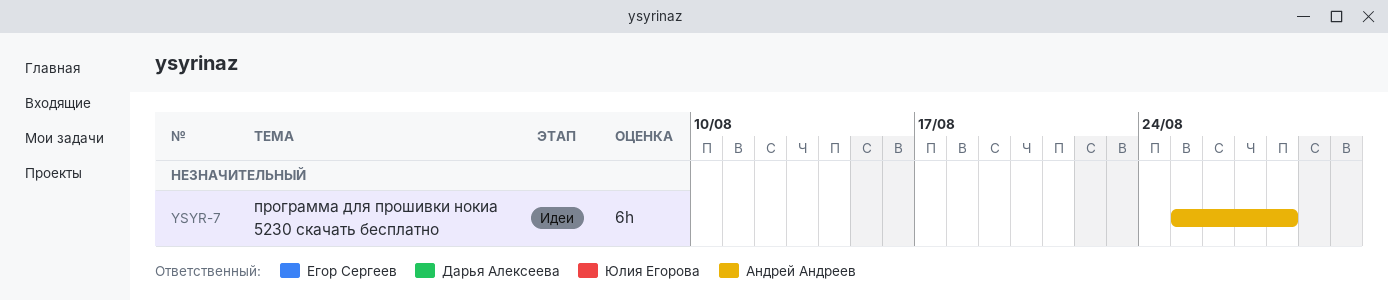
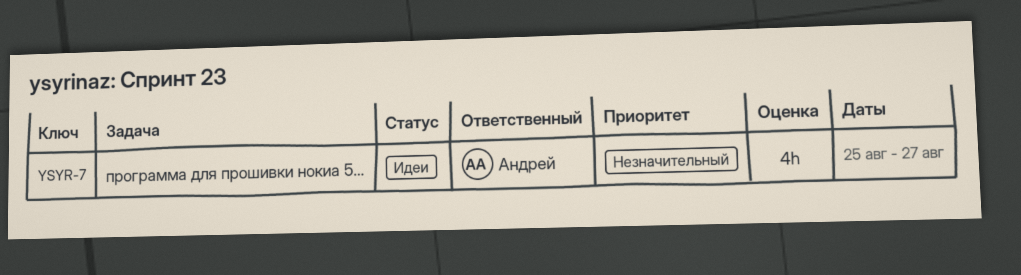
YSYR-7, estimate: 6h -> 4h
YSYR-7, due: Aug 28 -> Aug 27

